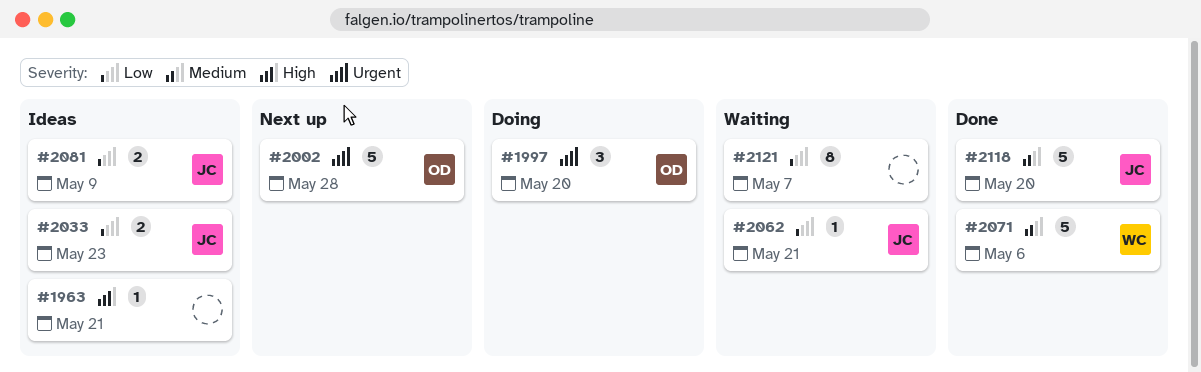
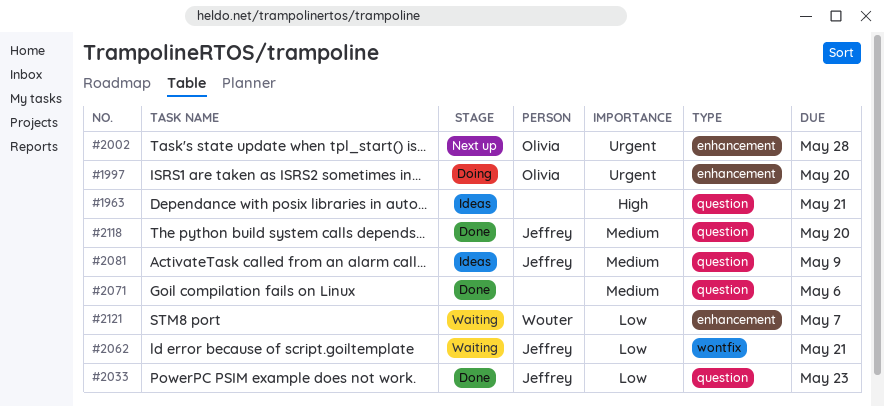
#2033, status: Ideas -> Done
#2071, owner: Wouter -> none
#2081, priority: Low -> Medium
#2121, owner: none -> Wouter

